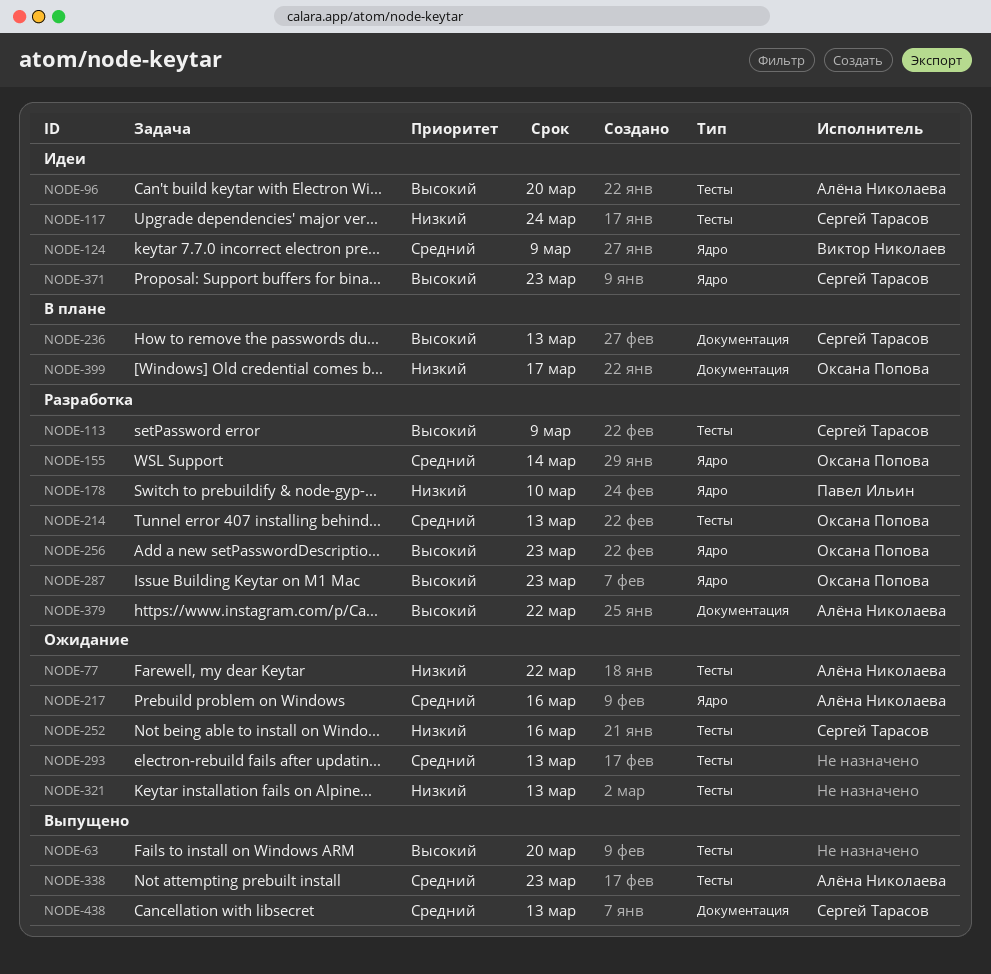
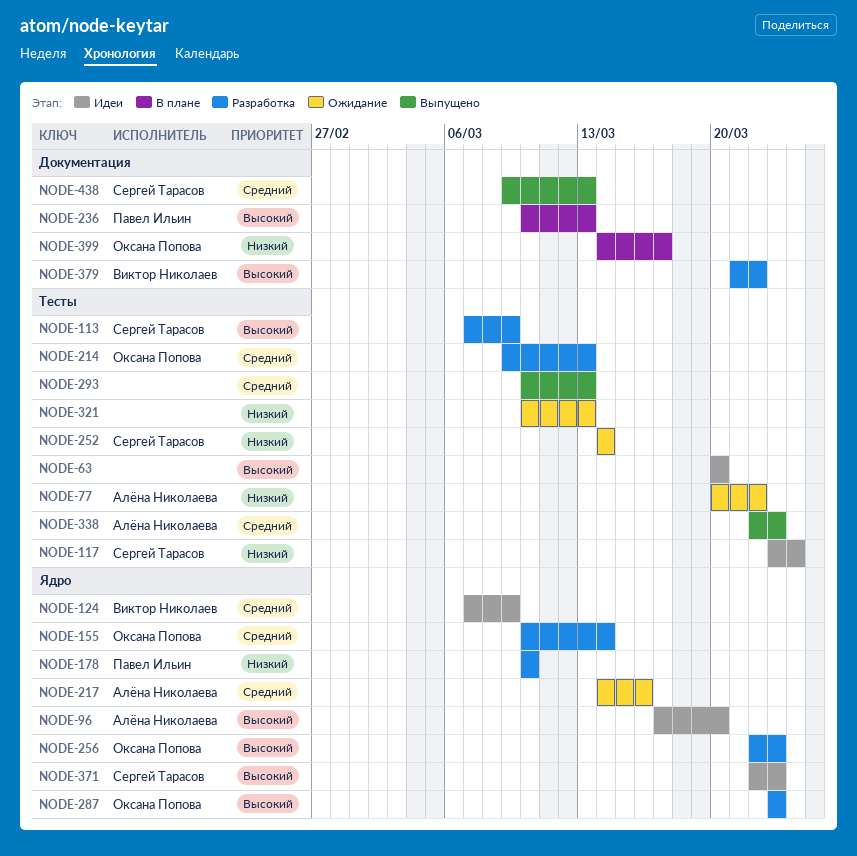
NODE-63, status: Выпущено -> Идеи
NODE-96, label: Тесты -> Ядро
NODE-236, owner: Сергей Тарасов -> Павел Ильин
NODE-252, due: Mar 16 -> Mar 14
NODE-293, status: Ожидание -> Выпущено
NODE-379, owner: Алёна Николаева -> Виктор Николаев

